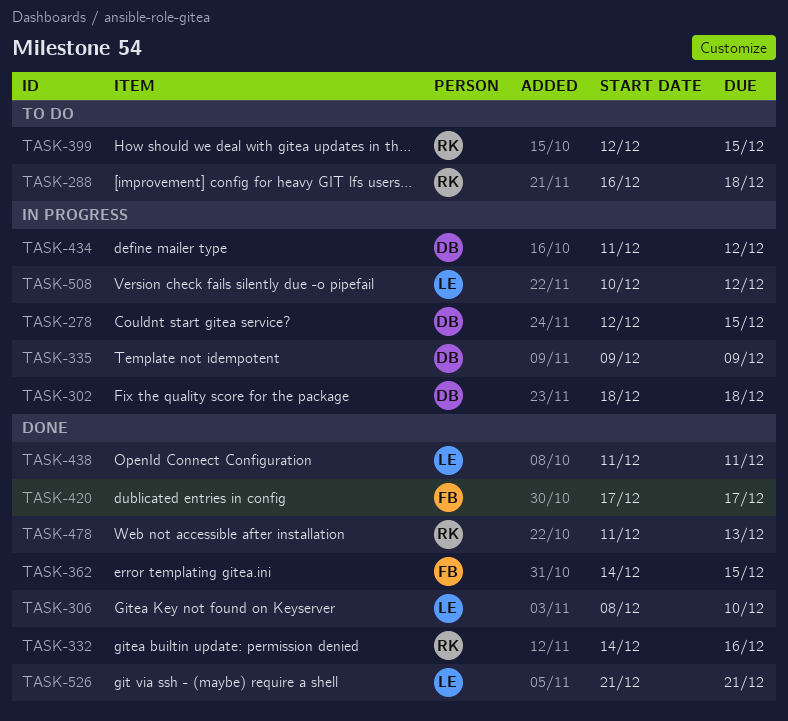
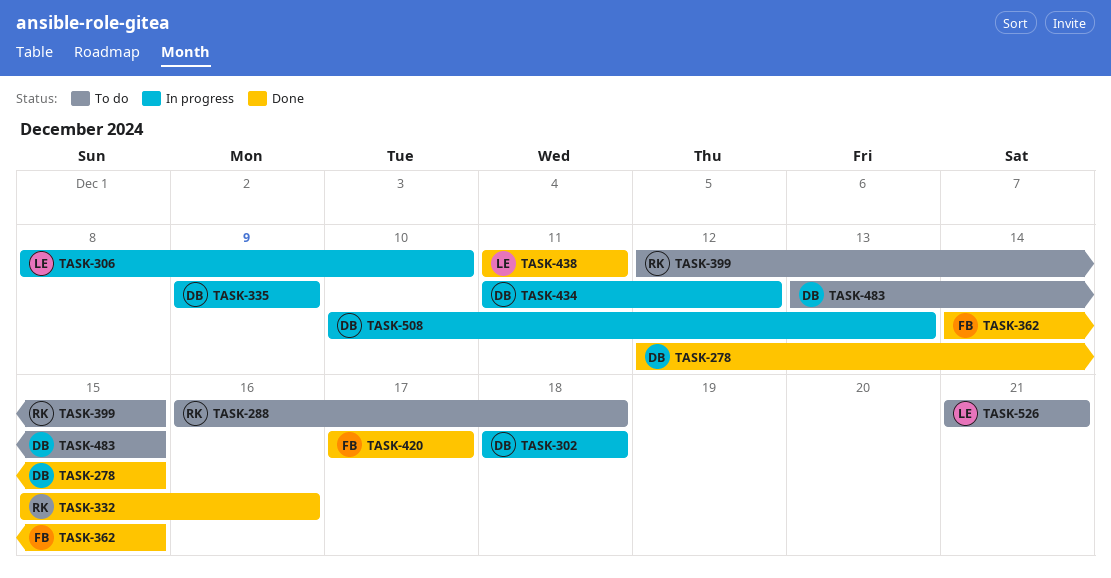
TASK-278, status: In progress -> Done
TASK-306, status: Done -> In progress
TASK-332, start: Dec 14 -> Dec 15
TASK-478: present -> none
TASK-483: none -> present
TASK-508, owner: LE -> DB
TASK-508, due: Dec 12 -> Dec 13
TASK-526, status: Done -> To do

